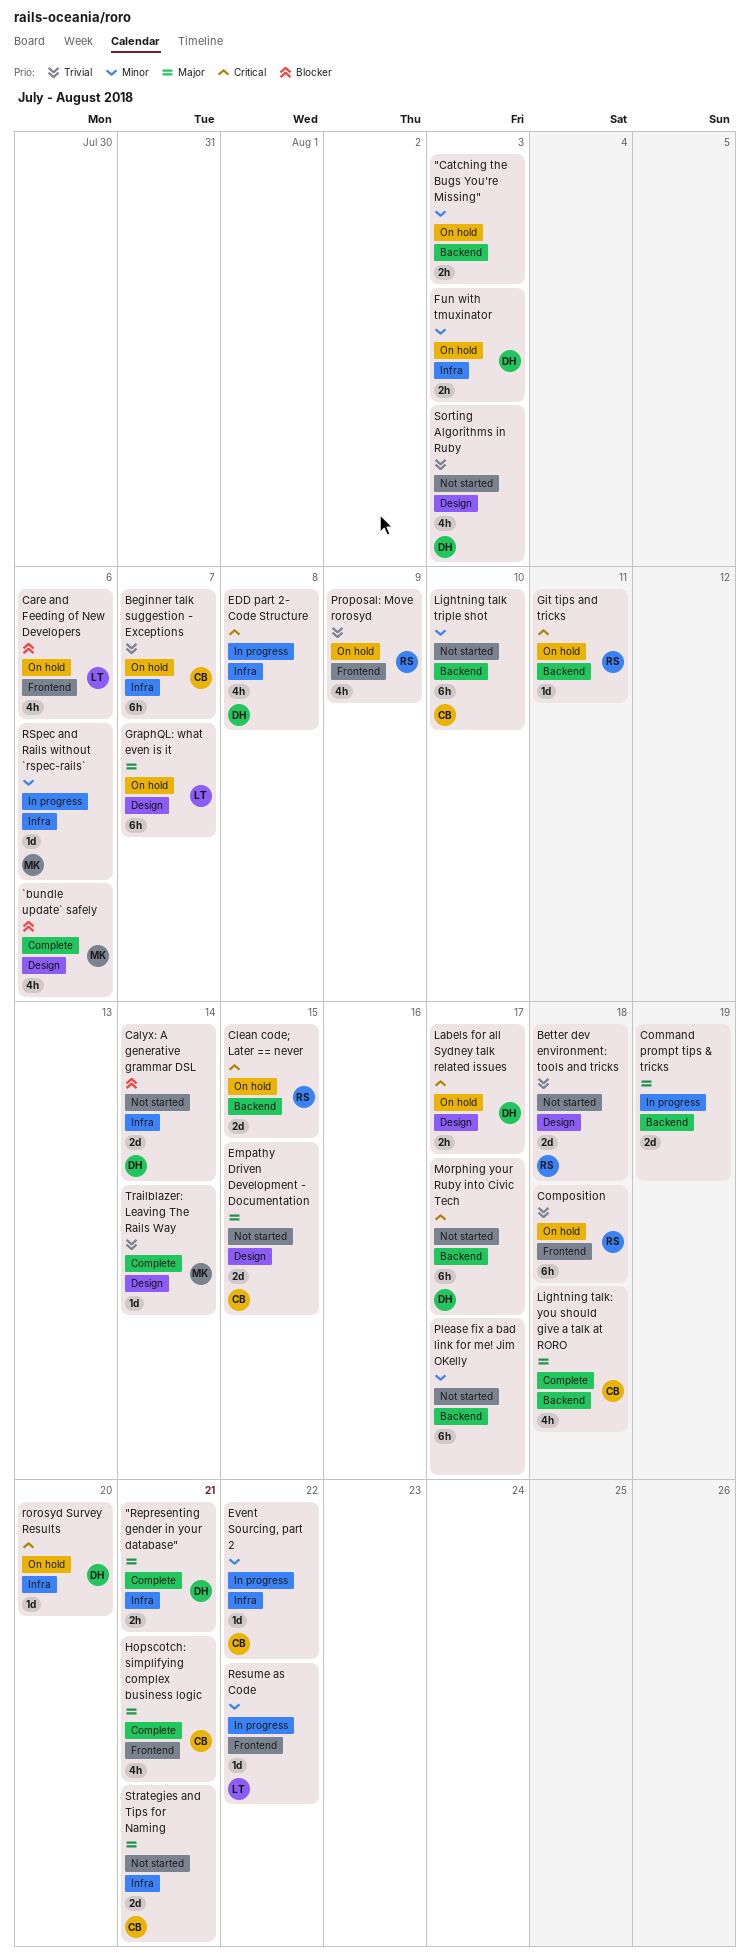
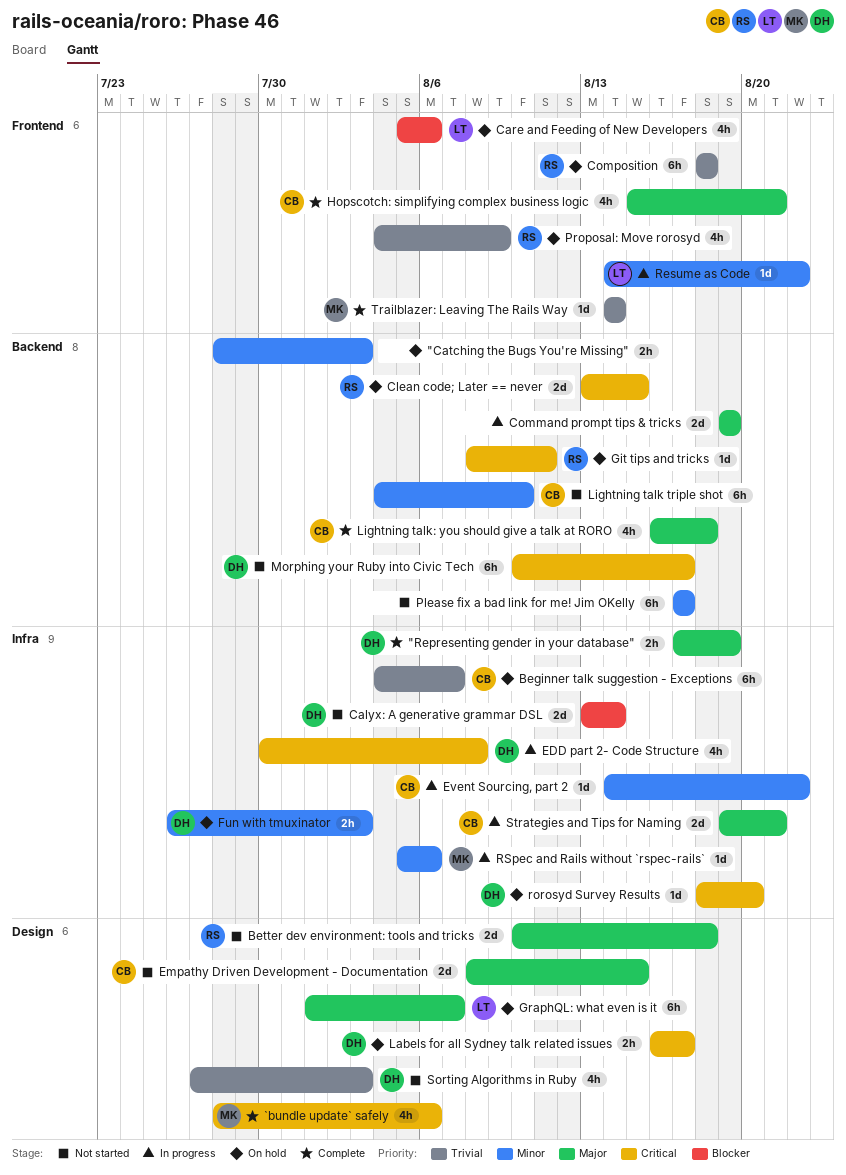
"Representing gender in your database", due: Aug 21 -> Aug 19
`bundle update` safely, priority: Blocker -> Critical
Better dev environment: tools and tricks, priority: Trivial -> Major
Strategies and Tips for Naming, status: Not started -> In progress
Trailblazer: Leaving The Rails Way, label: Design -> Frontend

